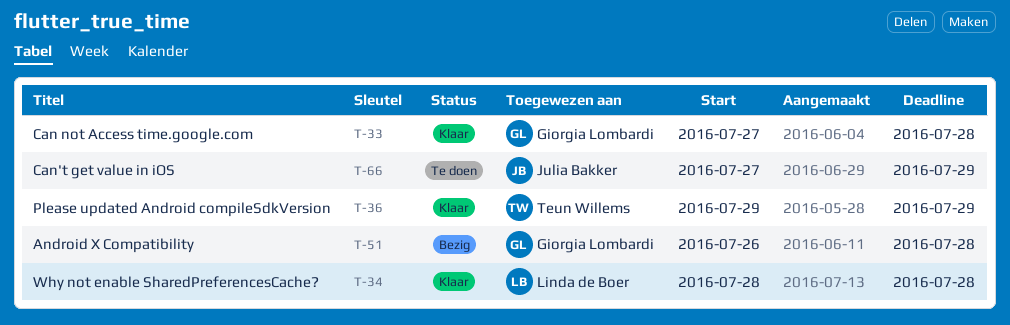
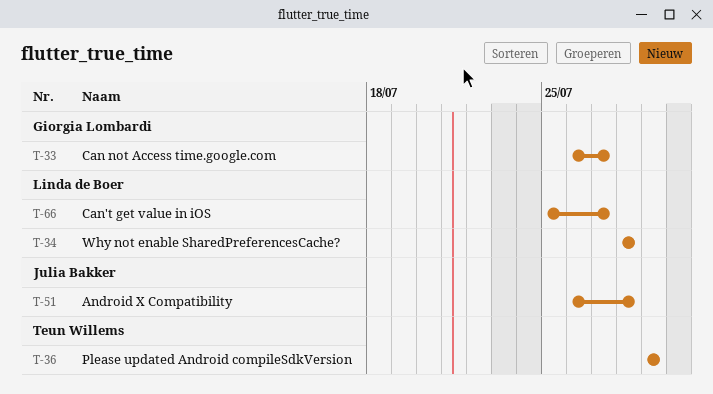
T-33, start: Jul 27 -> Jul 26
T-33, due: Jul 28 -> Jul 27
T-51, owner: Giorgia Lombardi -> Julia Bakker
T-66, owner: Julia Bakker -> Linda de Boer
T-66, start: Jul 27 -> Jul 25
T-66, due: Jul 29 -> Jul 27

